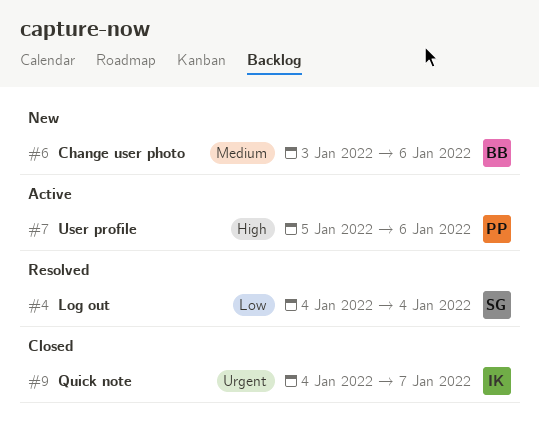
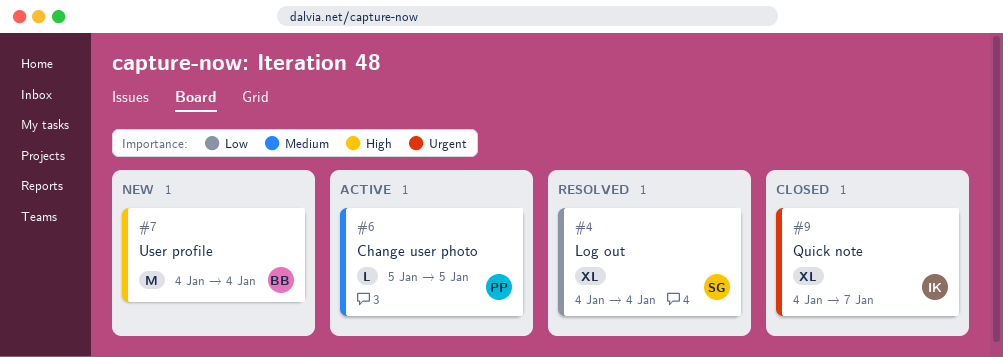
#6, status: New -> Active
#6, owner: BB -> PP
#6, start: Jan 3 -> Jan 5
#6, due: Jan 6 -> Jan 5
#7, status: Active -> New
#7, owner: PP -> BB
#7, start: Jan 5 -> Jan 4
#7, due: Jan 6 -> Jan 4

